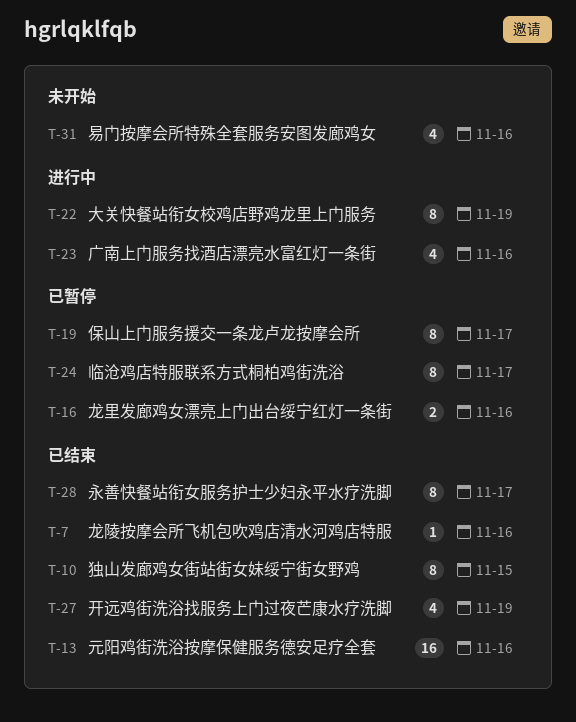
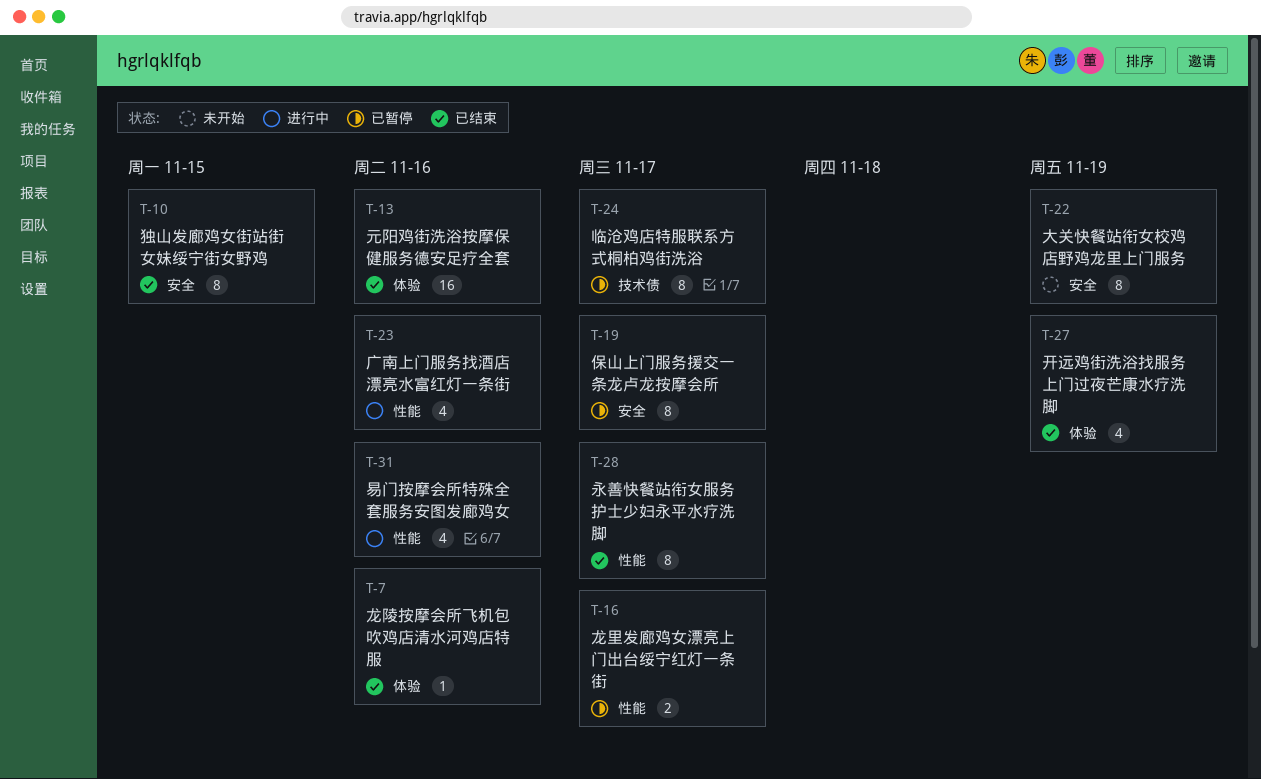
T-16, due: Nov 16 -> Nov 17
T-22, status: 进行中 -> 未开始
T-31, status: 未开始 -> 进行中

